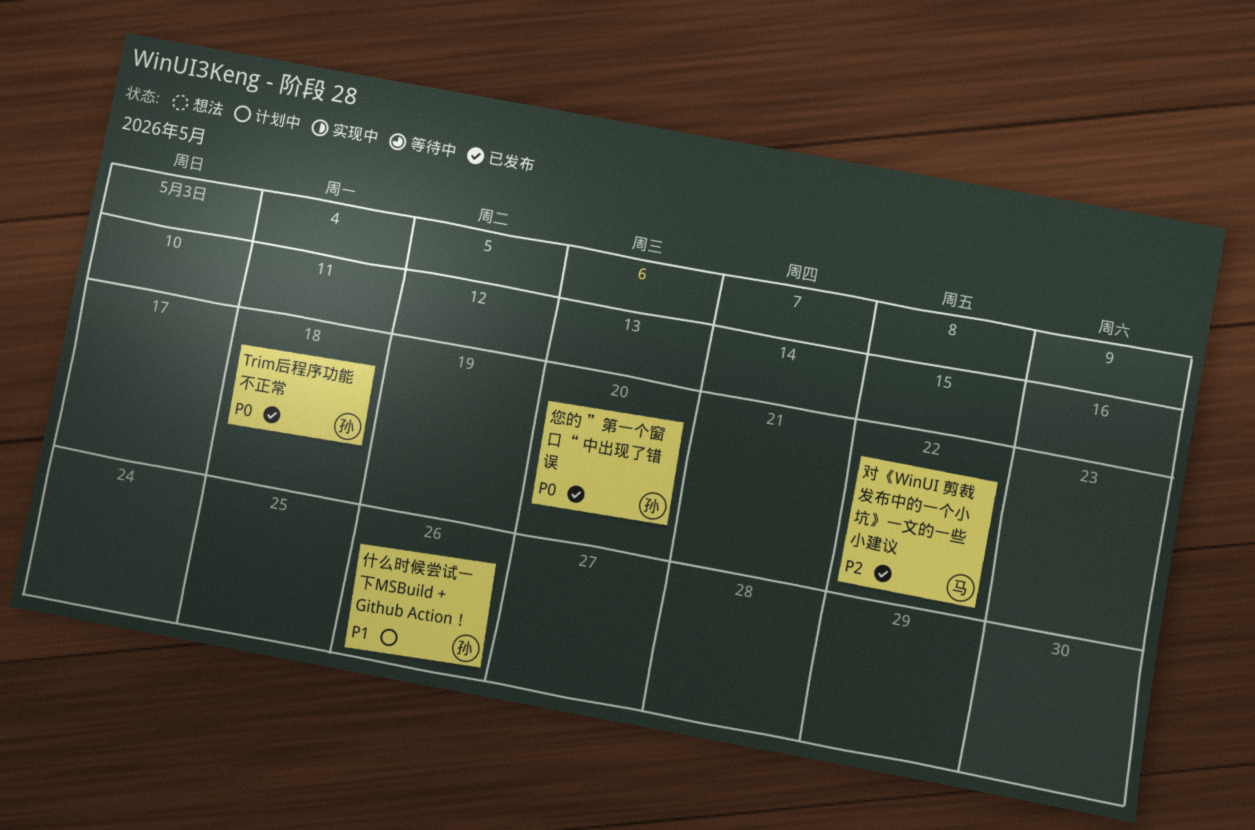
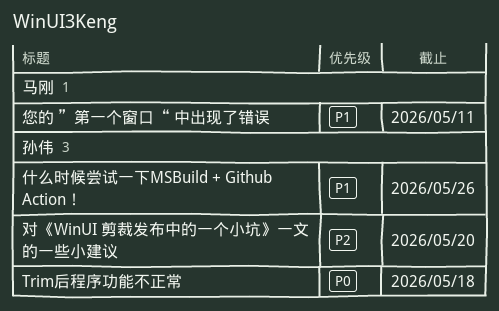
对《WinUI 剪裁发布中的一个小坑》一文的一些小建议, owner: 马刚 -> 孙伟
对《WinUI 剪裁发布中的一个小坑》一文的一些小建议, due: May 22 -> May 20
您的 ”第一个窗口“ 中出现了错误, owner: 孙伟 -> 马刚
您的 ”第一个窗口“ 中出现了错误, priority: P0 -> P1
您的 ”第一个窗口“ 中出现了错误, due: May 20 -> May 11

